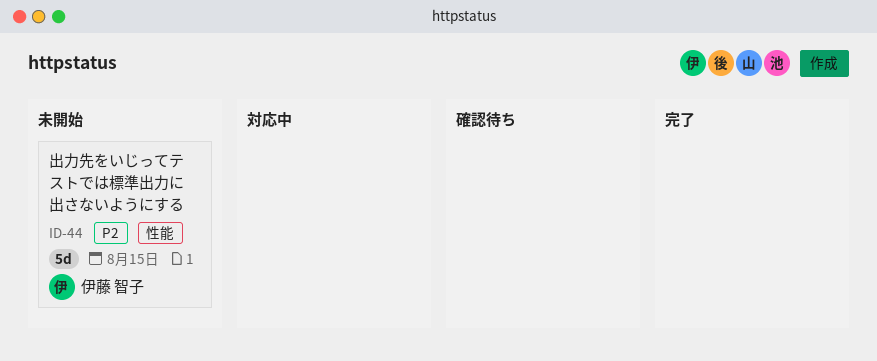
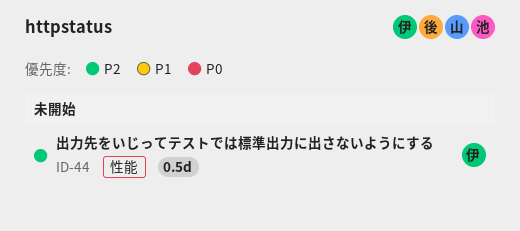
ID-44, estimate: 5d -> 0.5d

